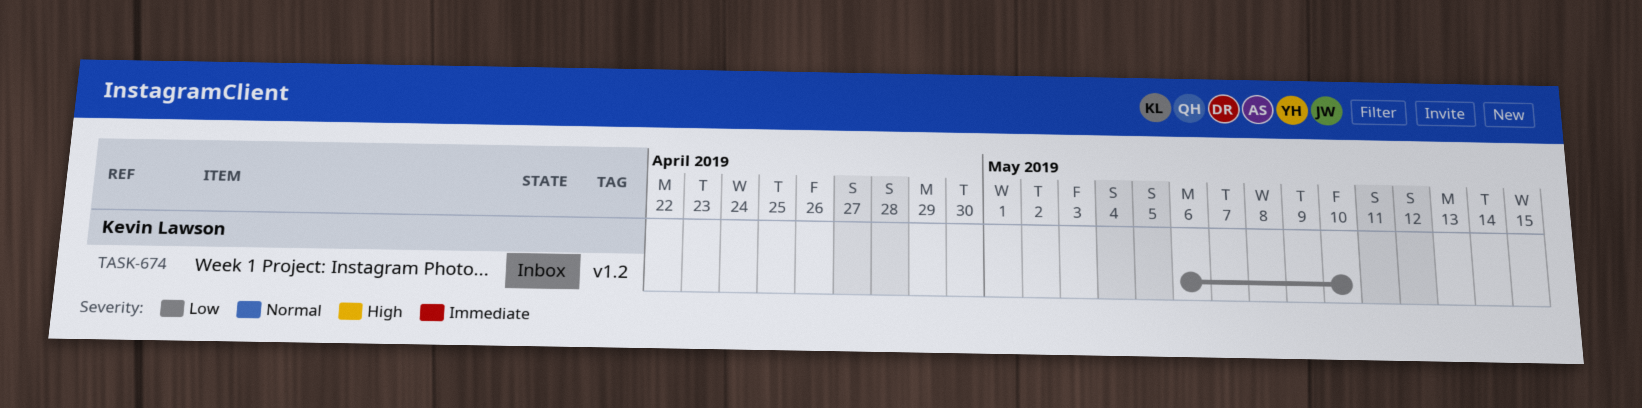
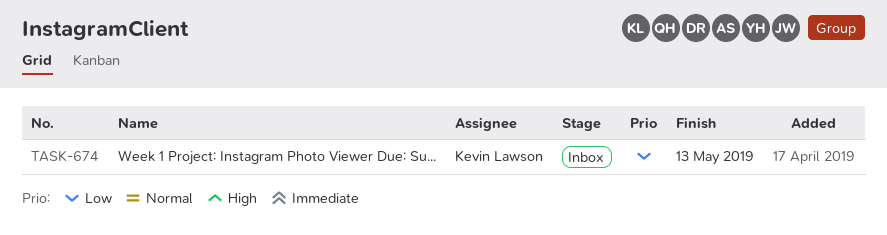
TASK-674, due: May 10 -> May 13

